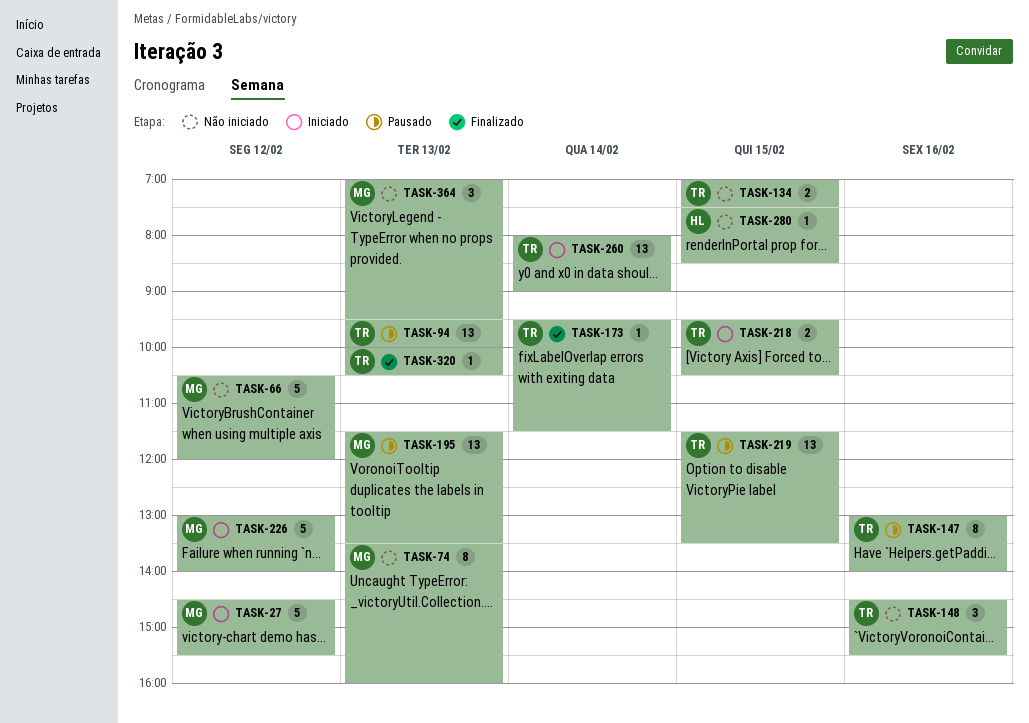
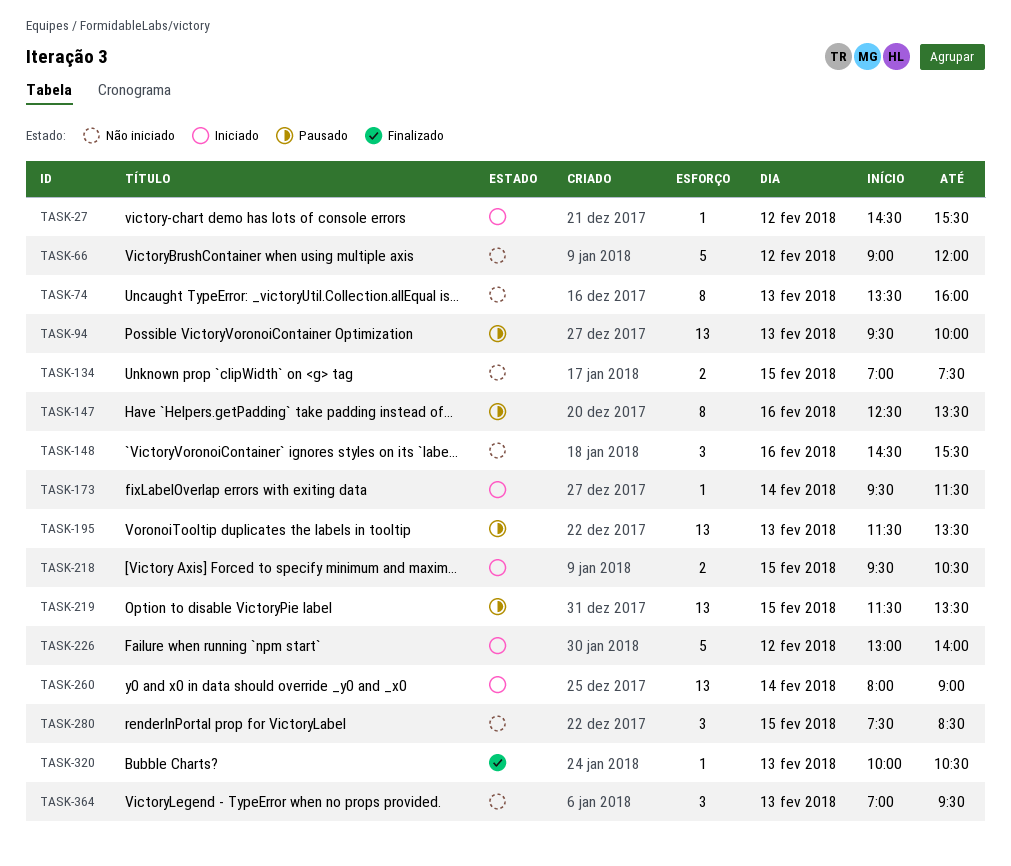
TASK-27, estimate: 5 -> 1
TASK-66, begins: 10:30 -> 09:00
TASK-147, begins: 13:00 -> 12:30
TASK-147, ends: 14:00 -> 13:30
TASK-173, status: Finalizado -> Iniciado
TASK-280, estimate: 1 -> 3

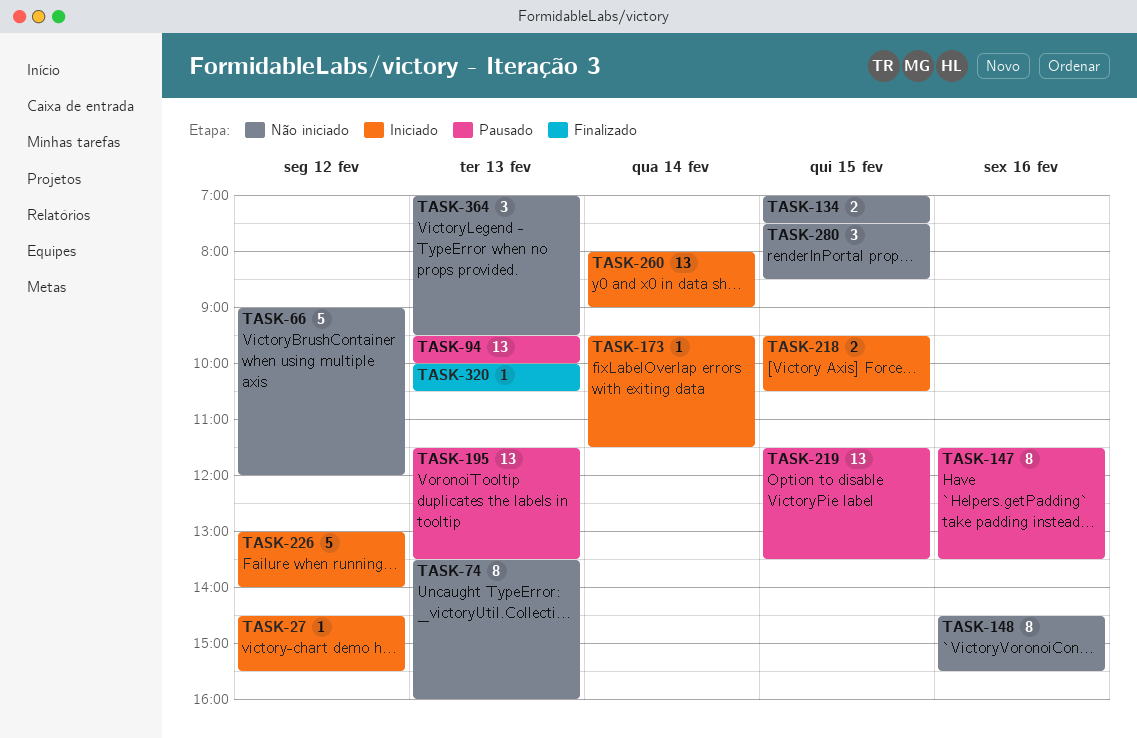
TASK-147, begins: 12:30 -> 11:30
TASK-148, estimate: 3 -> 8

